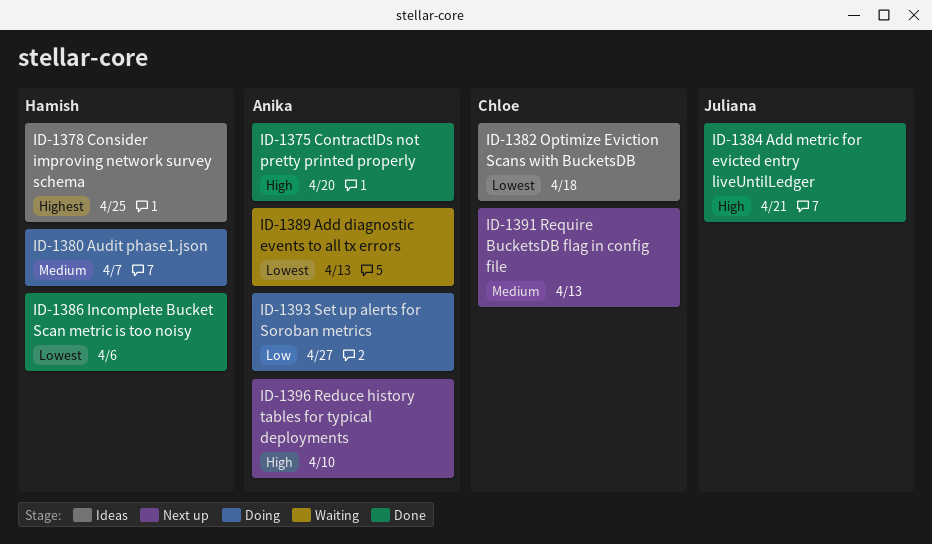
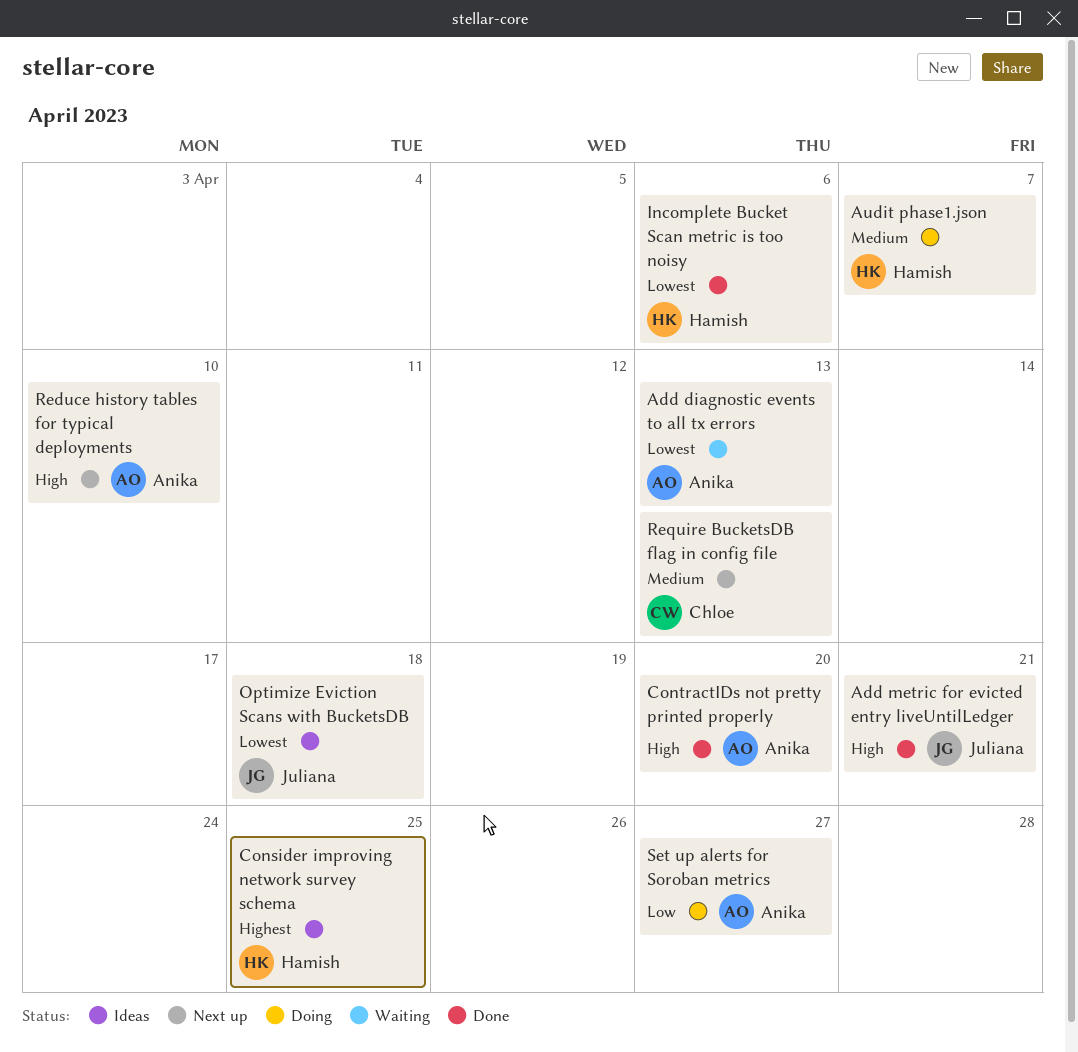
Optimize Eviction Scans with BucketsDB, owner: Chloe -> Juliana

